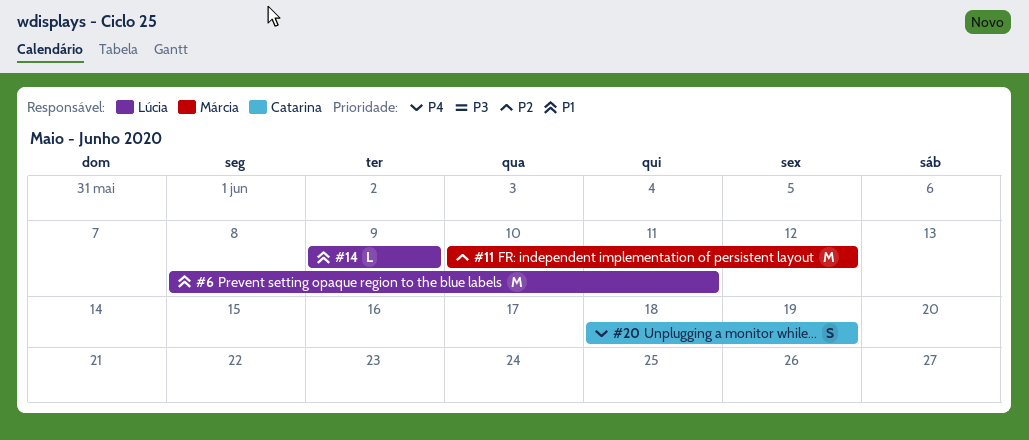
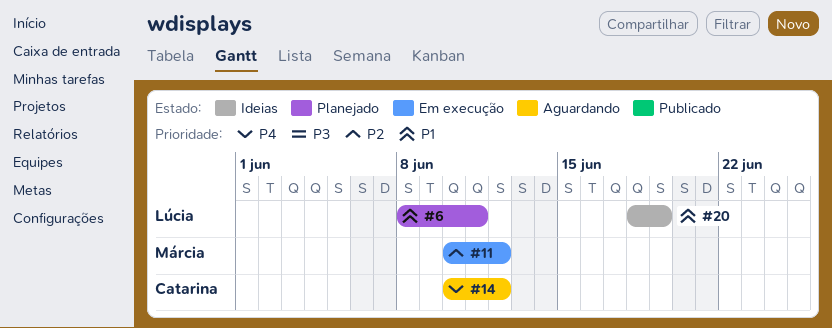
#14, owner: Lúcia -> Catarina
#14, priority: P1 -> P4
#14, start: Jun 9 -> Jun 10
#14, due: Jun 9 -> Jun 12
#20, owner: Catarina -> Lúcia
#20, priority: P4 -> P1

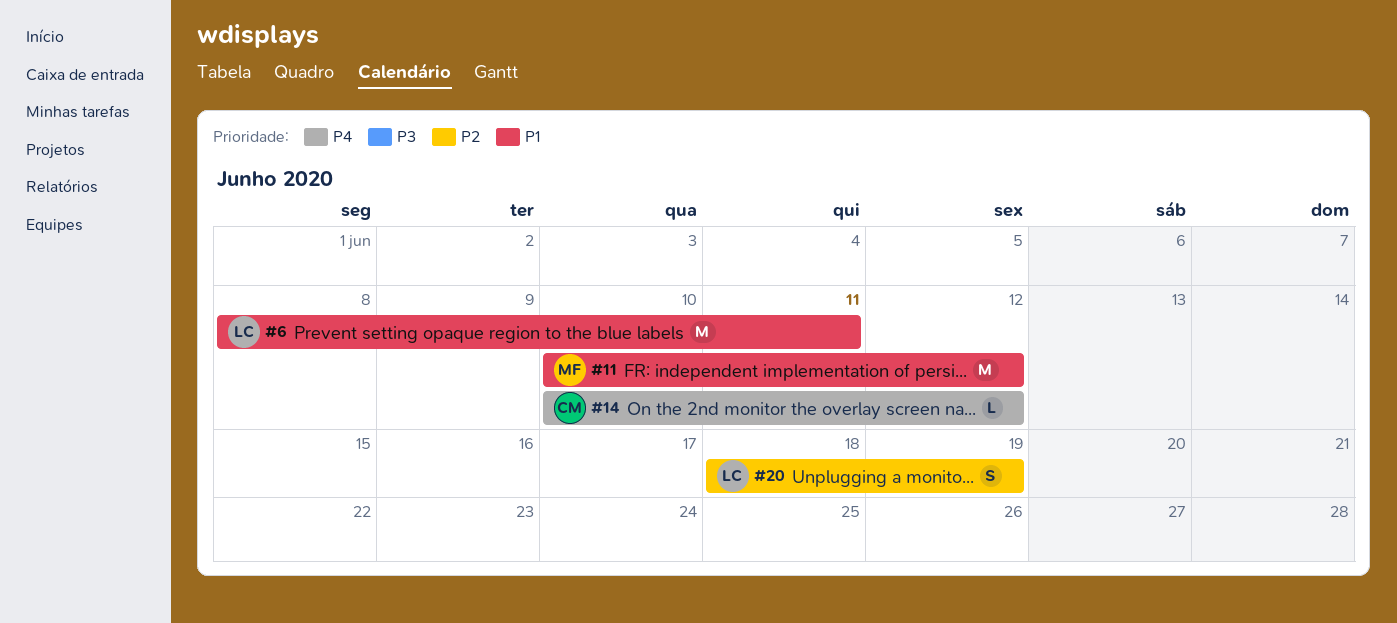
#11, priority: P2 -> P1
#20, priority: P1 -> P2

